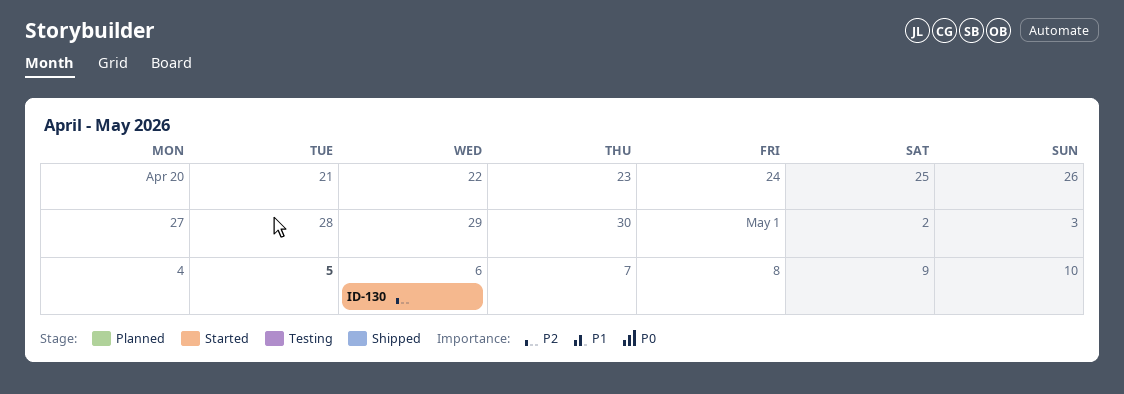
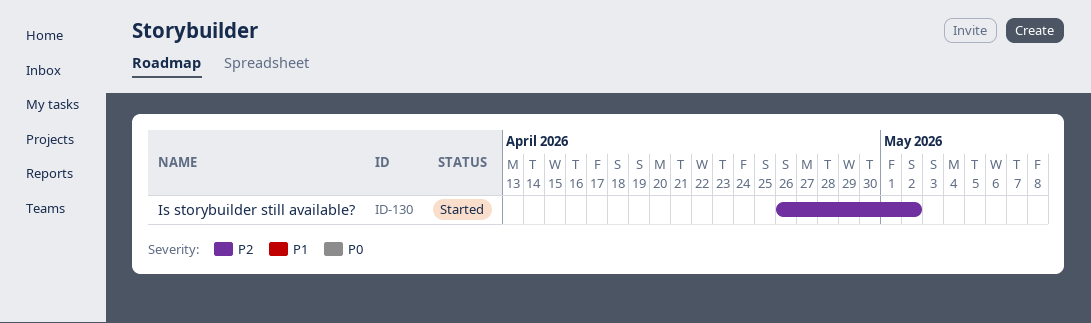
ID-130, due: May 6 -> May 2

